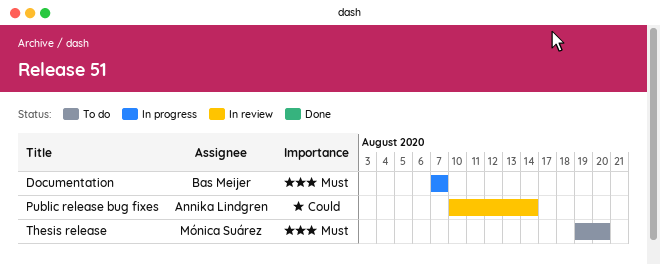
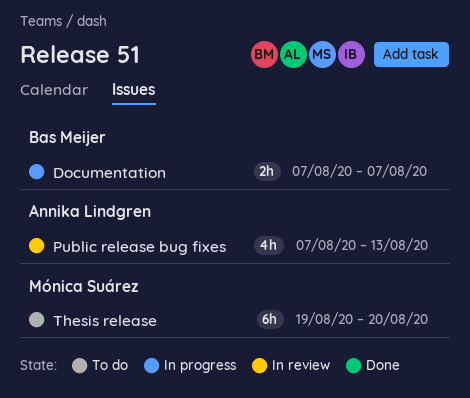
Public release bug fixes, start: Aug 10 -> Aug 7
Public release bug fixes, due: Aug 14 -> Aug 13

